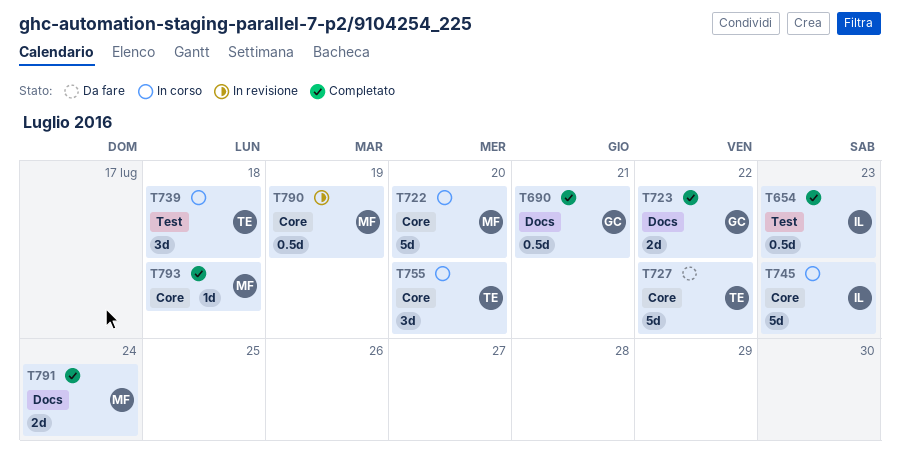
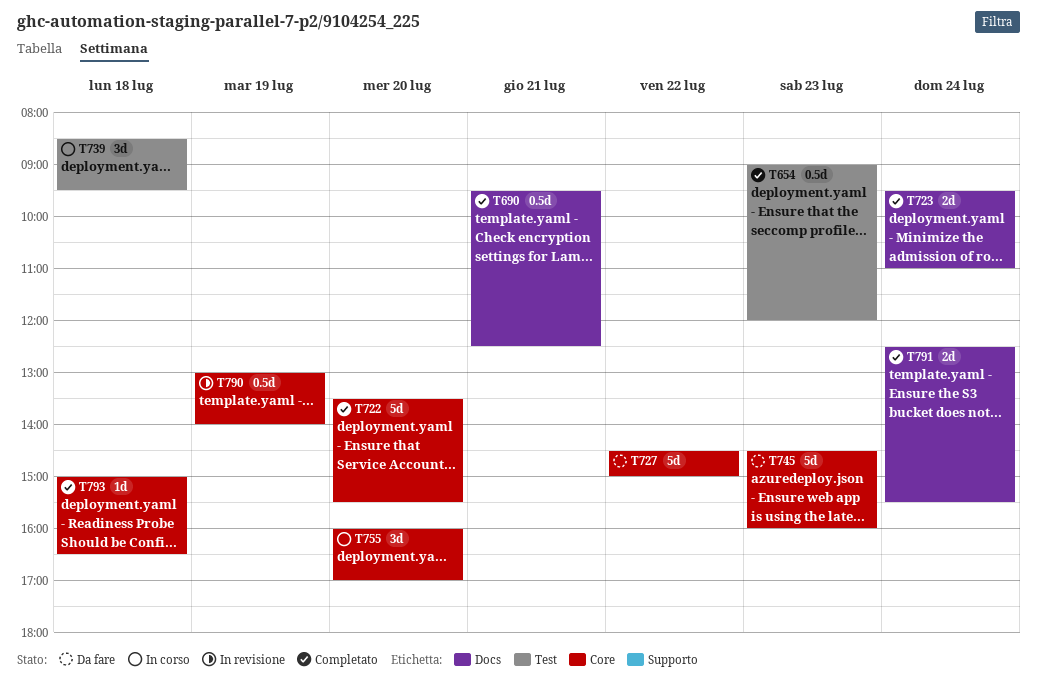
T722, status: In corso -> Completato
T723, day: Jul 22 -> Jul 24
T745, status: In corso -> Da fare

